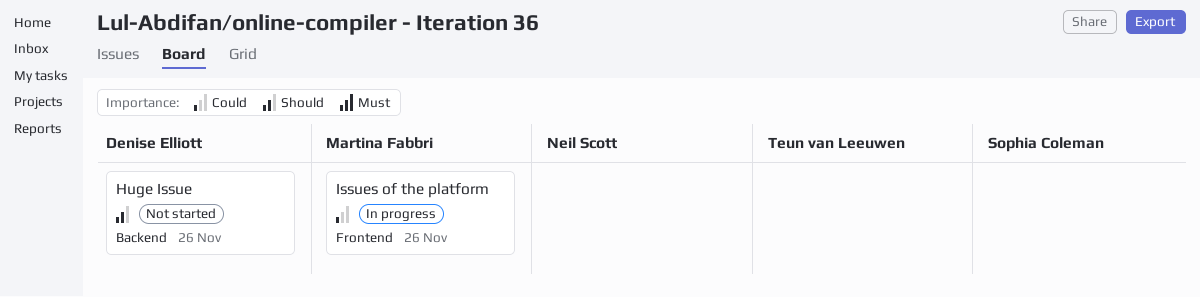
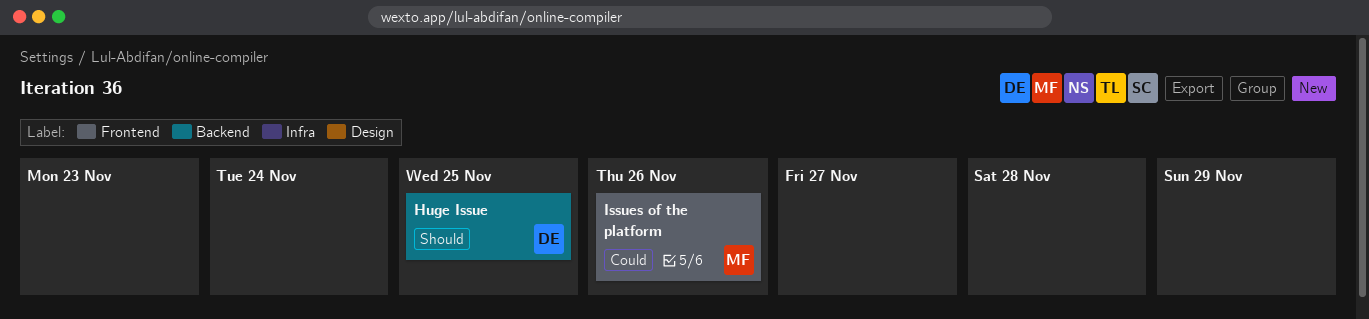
Huge Issue, due: Nov 26 -> Nov 25

